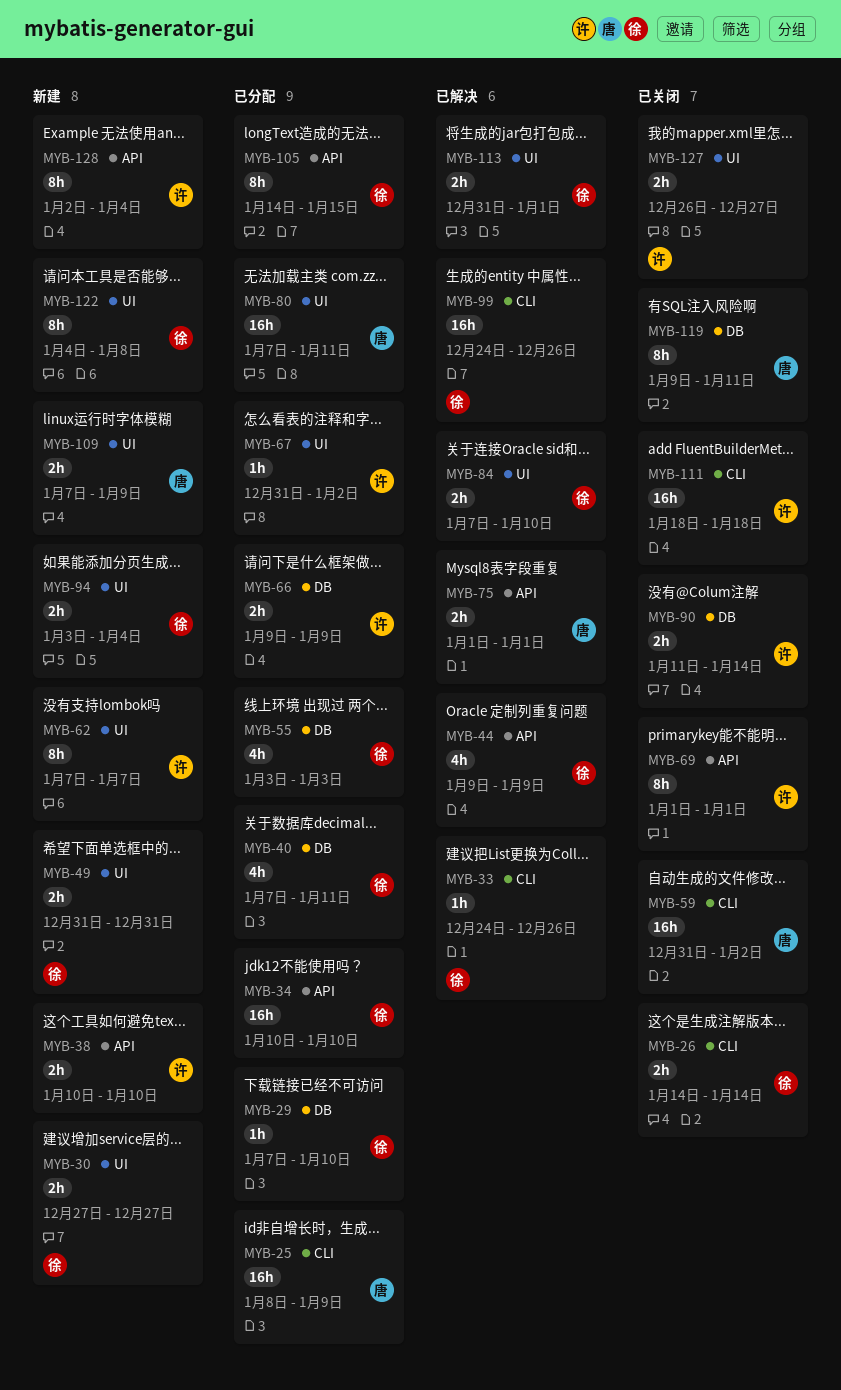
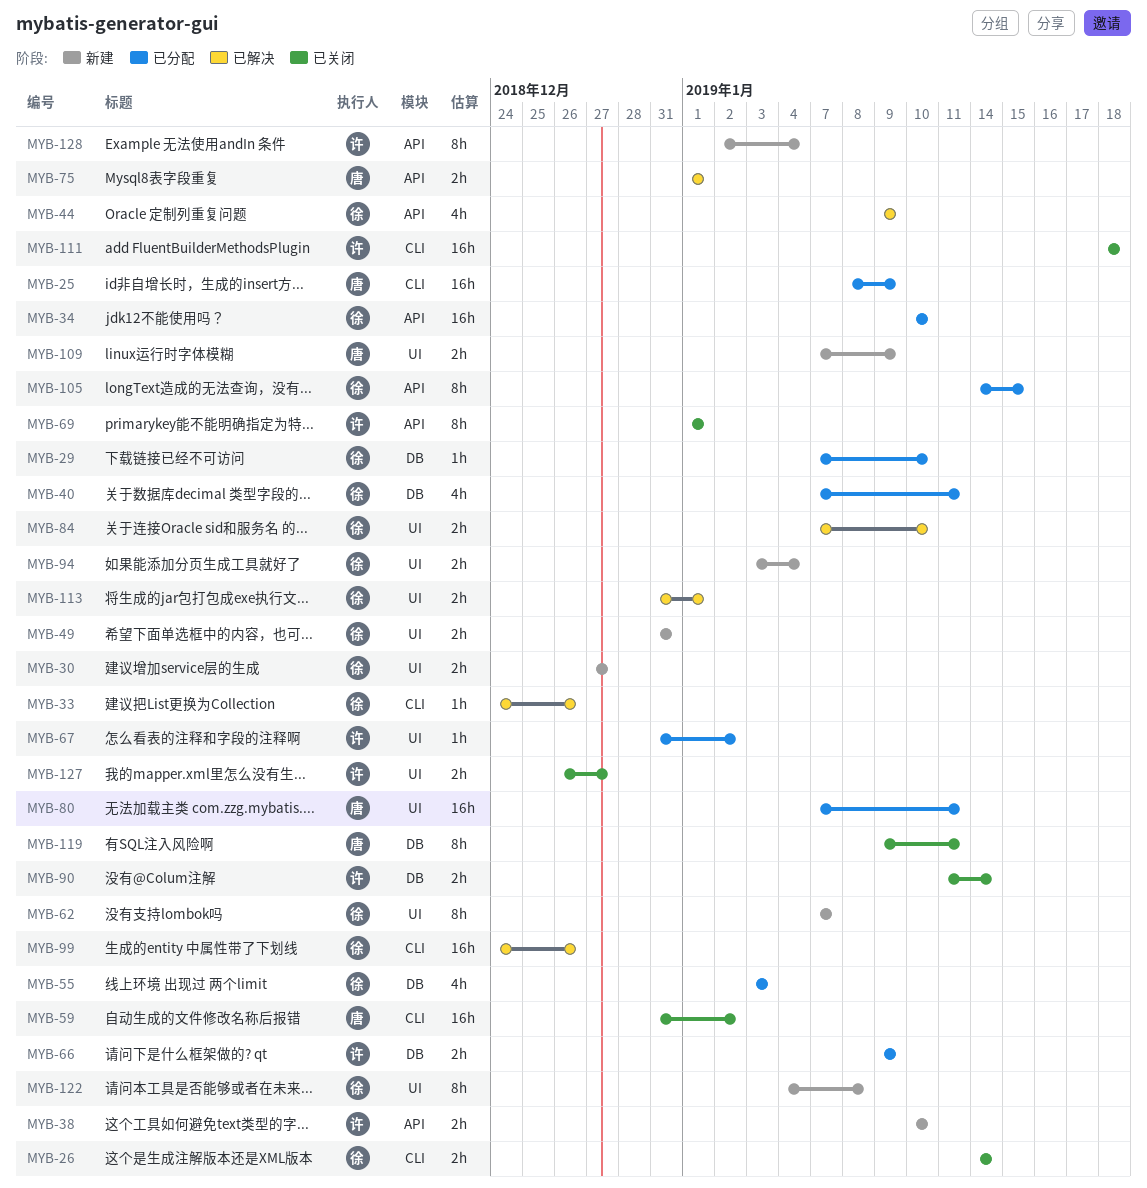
MYB-62, owner: 许 -> 徐

